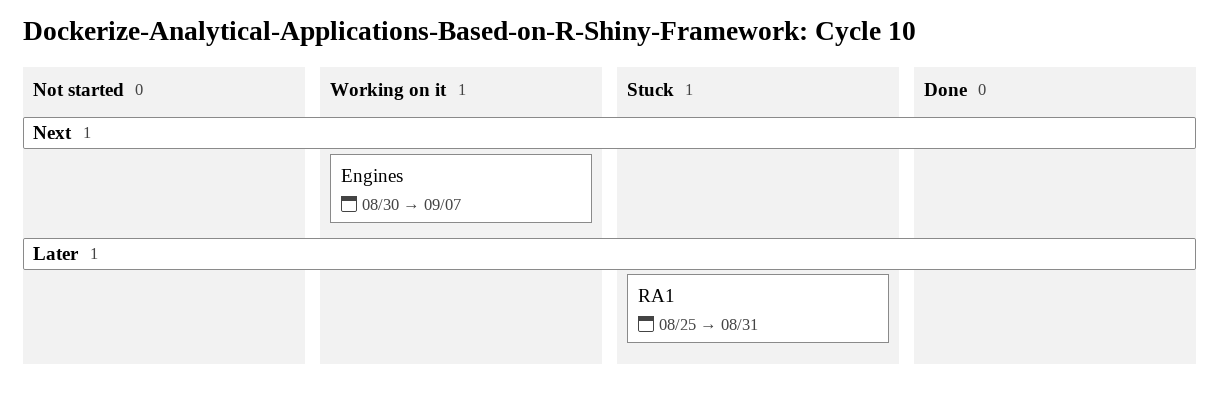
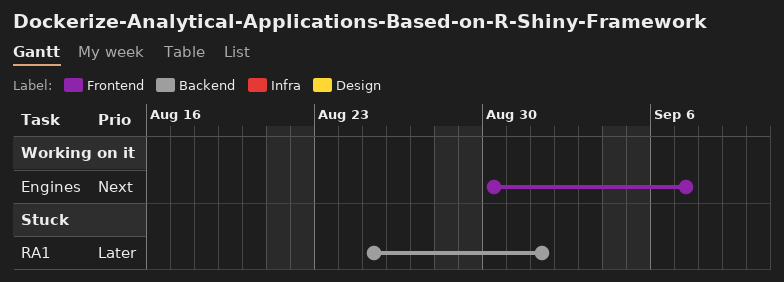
RA1, due: Aug 31 -> Sep 1

